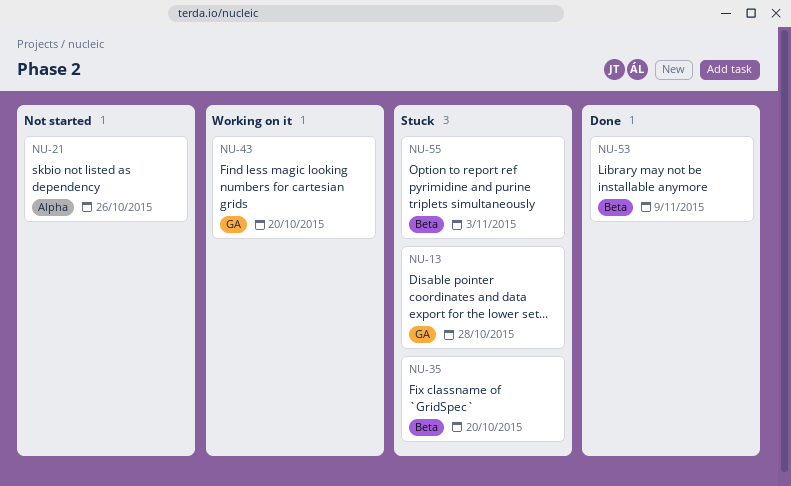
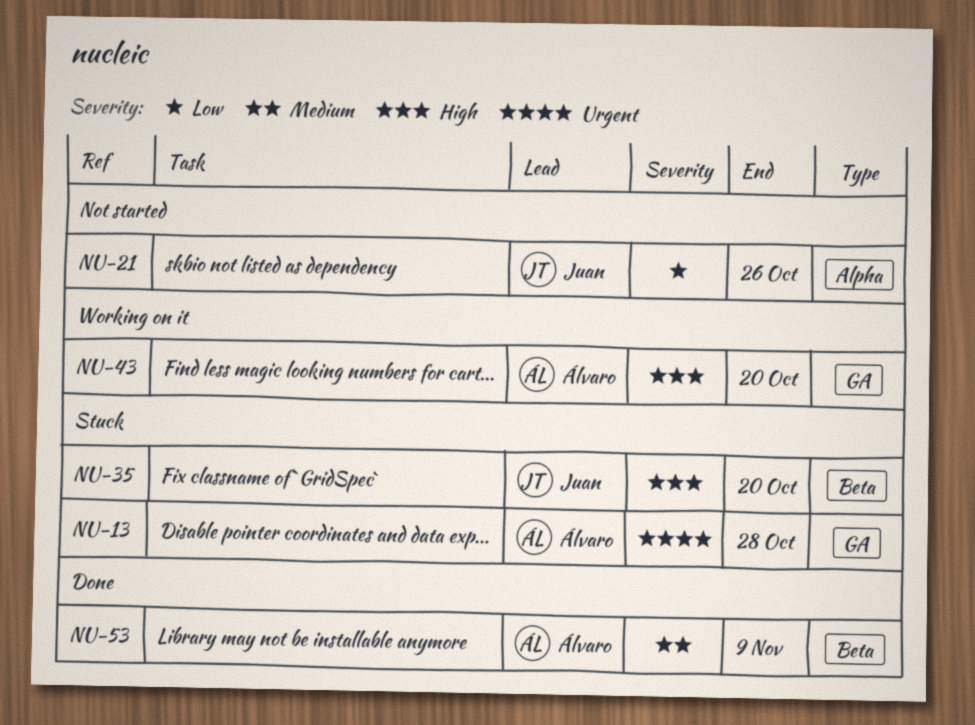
NU-55: present -> none

